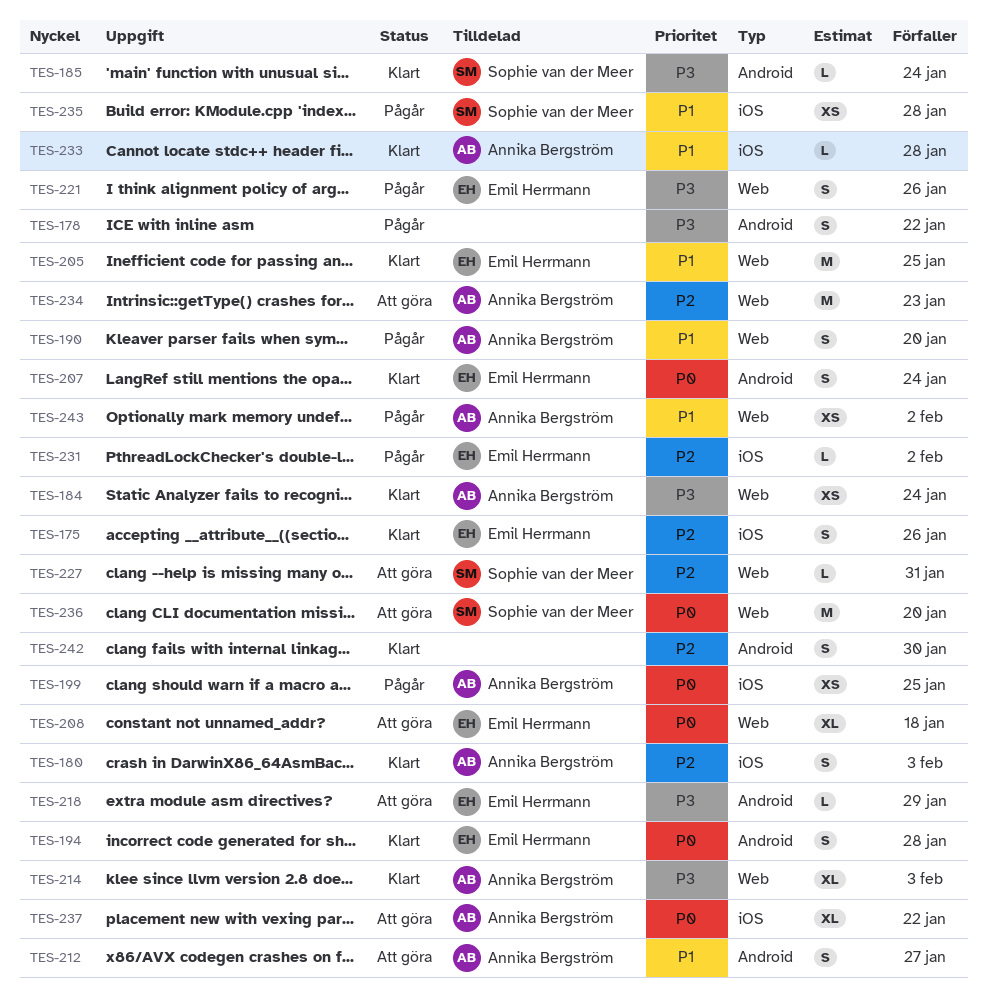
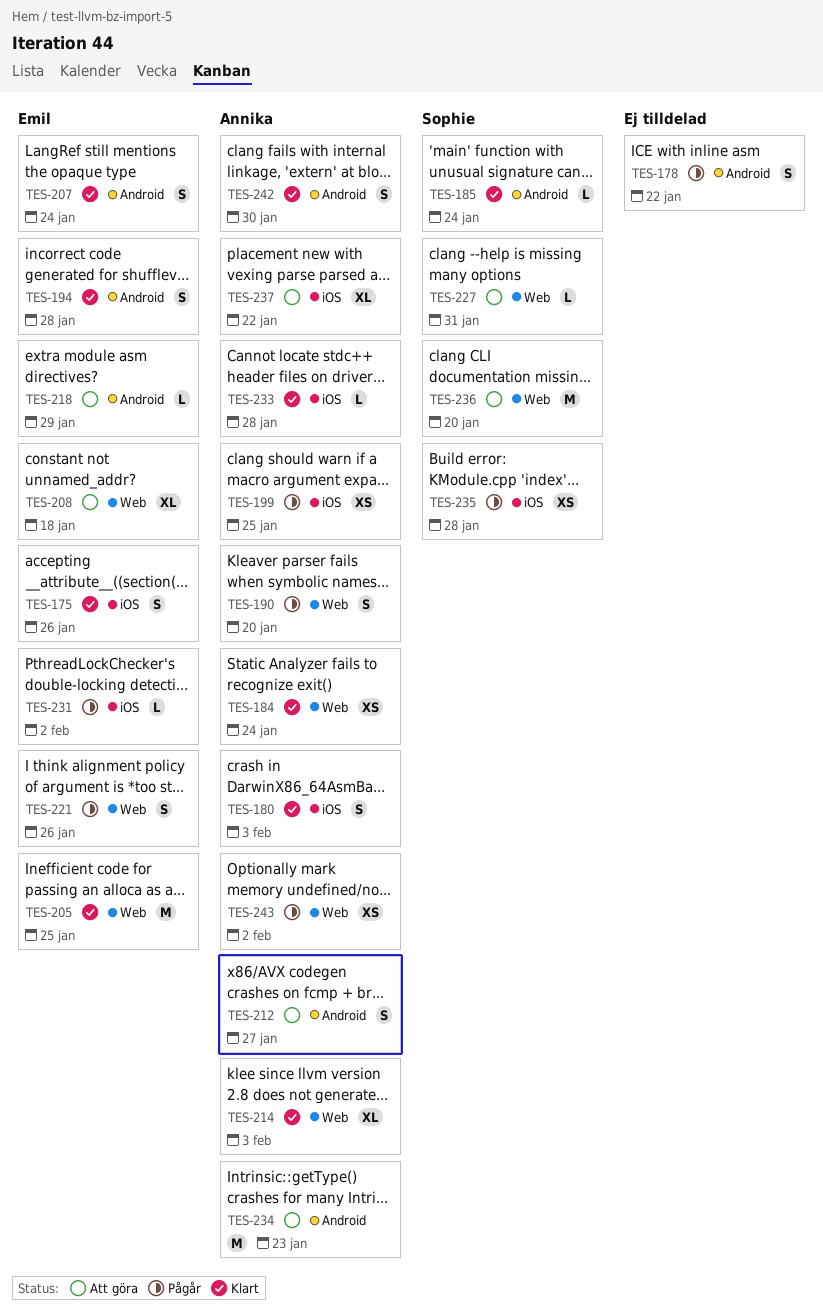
TES-234, label: Web -> Android
TES-242, owner: none -> Annika Bergström

